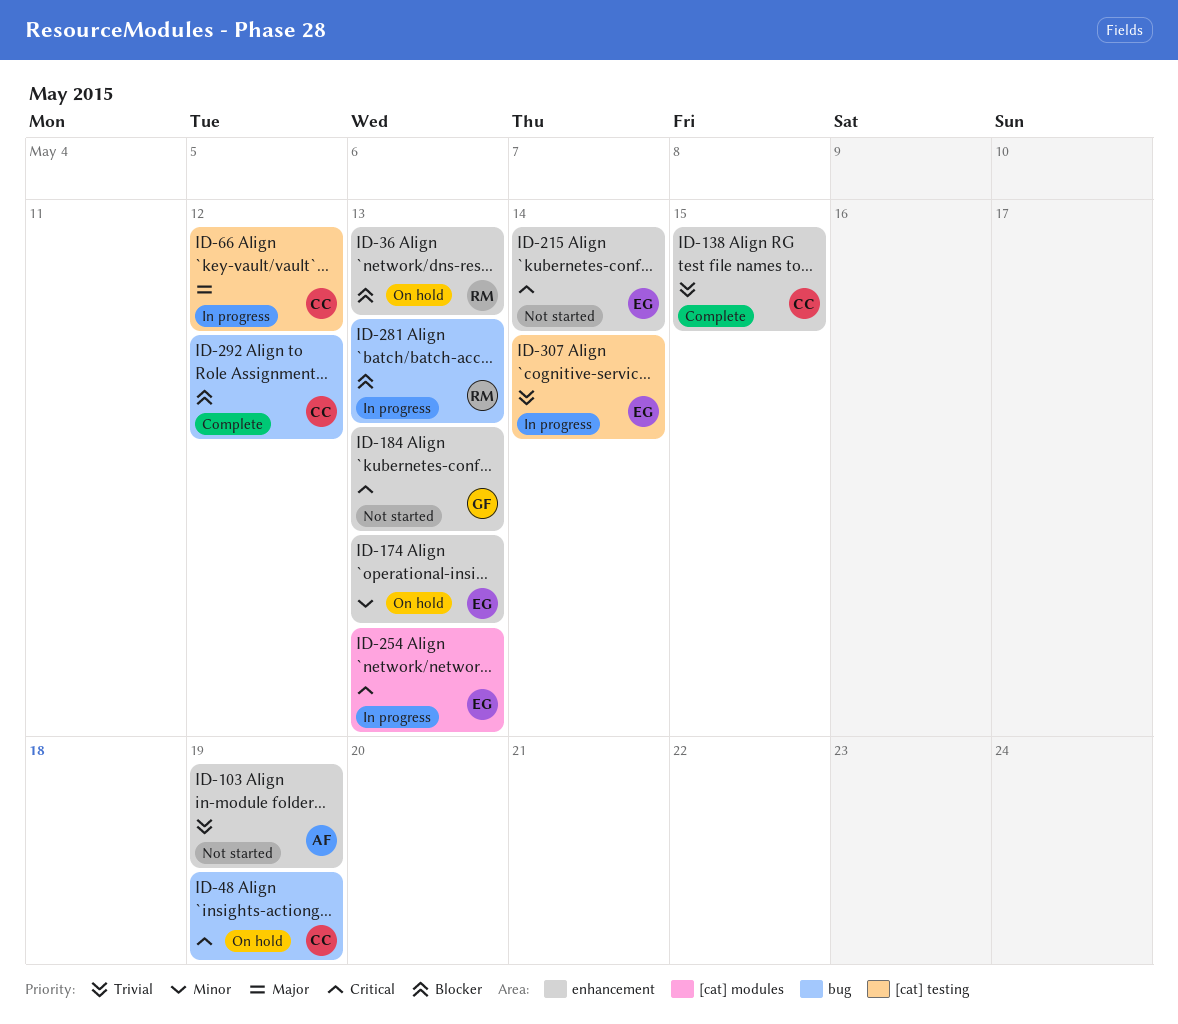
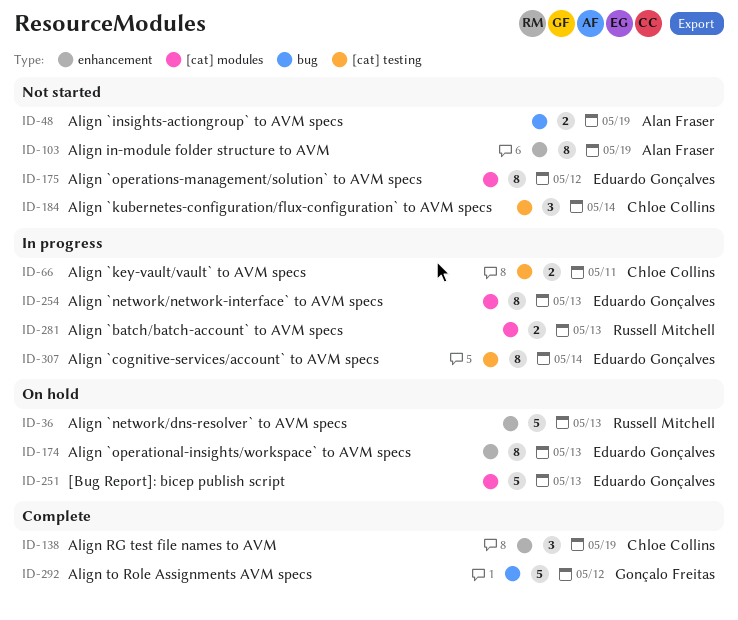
ID-48, status: On hold -> Not started
ID-48, owner: Chloe Collins -> Alan Fraser
ID-66, due: May 12 -> May 11
ID-138, due: May 15 -> May 19
ID-175: none -> present
ID-184, owner: Gonçalo Freitas -> Chloe Collins
ID-184, label: enhancement -> [cat] testing
ID-184, due: May 13 -> May 14
ID-215: present -> none
ID-251: none -> present
ID-281, label: bug -> [cat] modules
ID-292, owner: Chloe Collins -> Gonçalo Freitas

